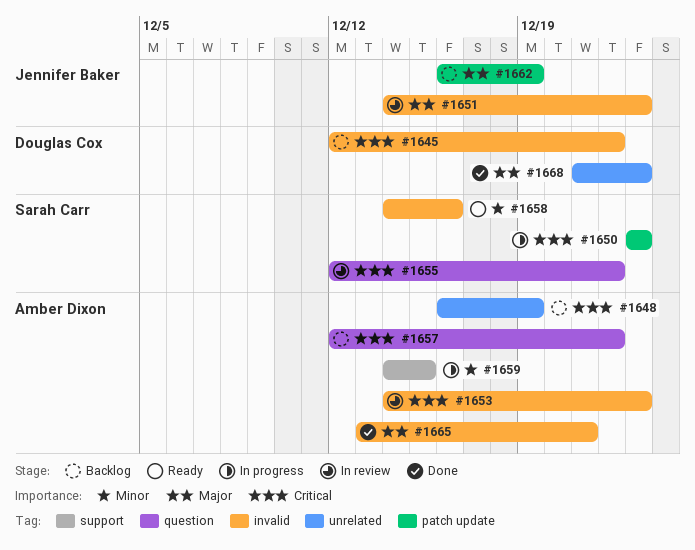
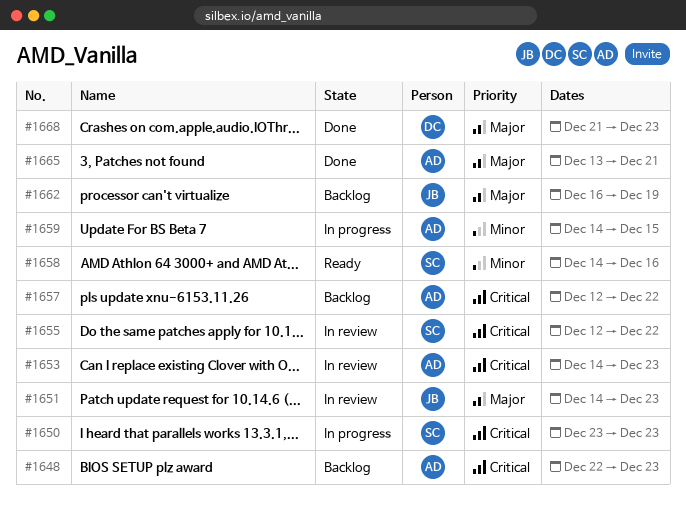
#1645: present -> none
#1648, start: Dec 16 -> Dec 22
#1648, due: Dec 19 -> Dec 23

